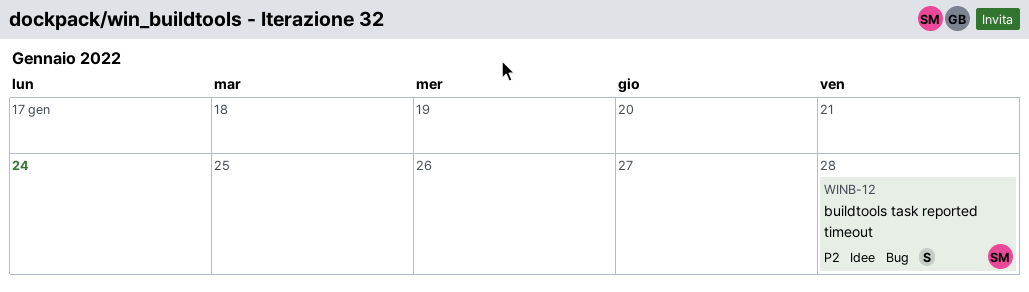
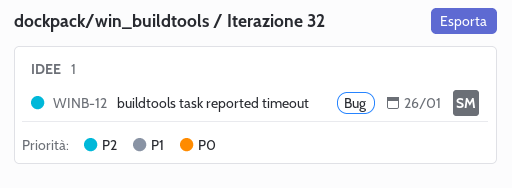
WINB-12, due: Jan 28 -> Jan 26

